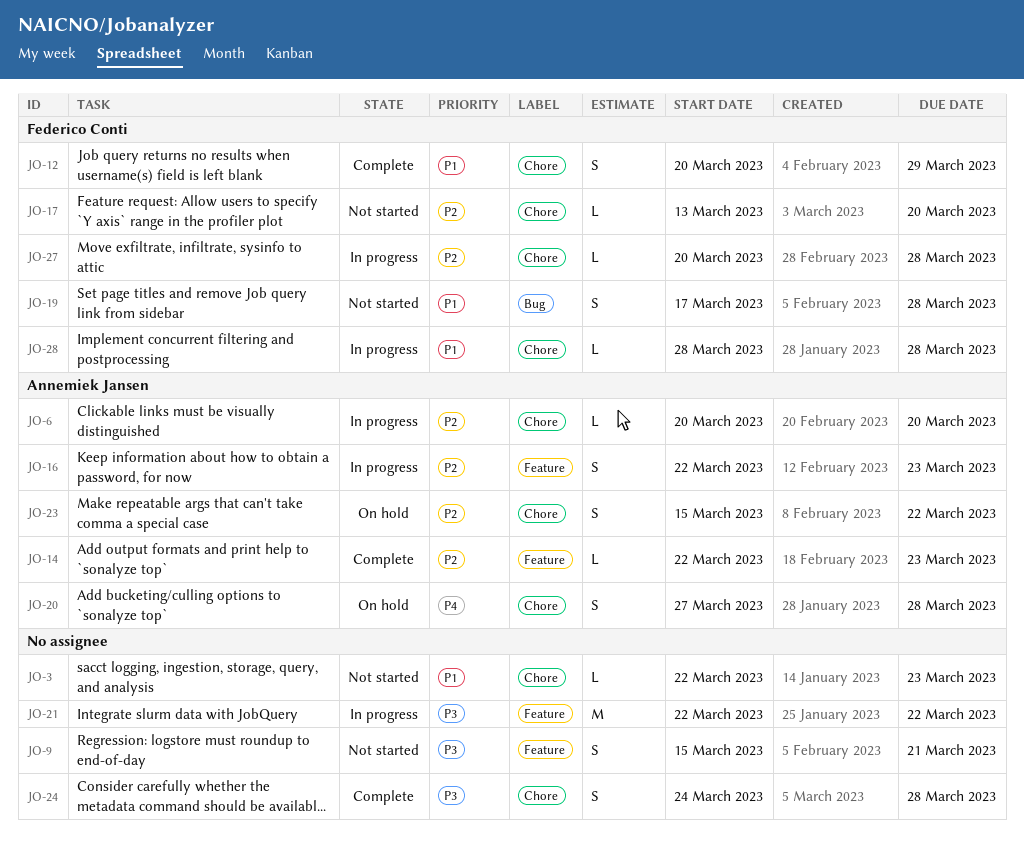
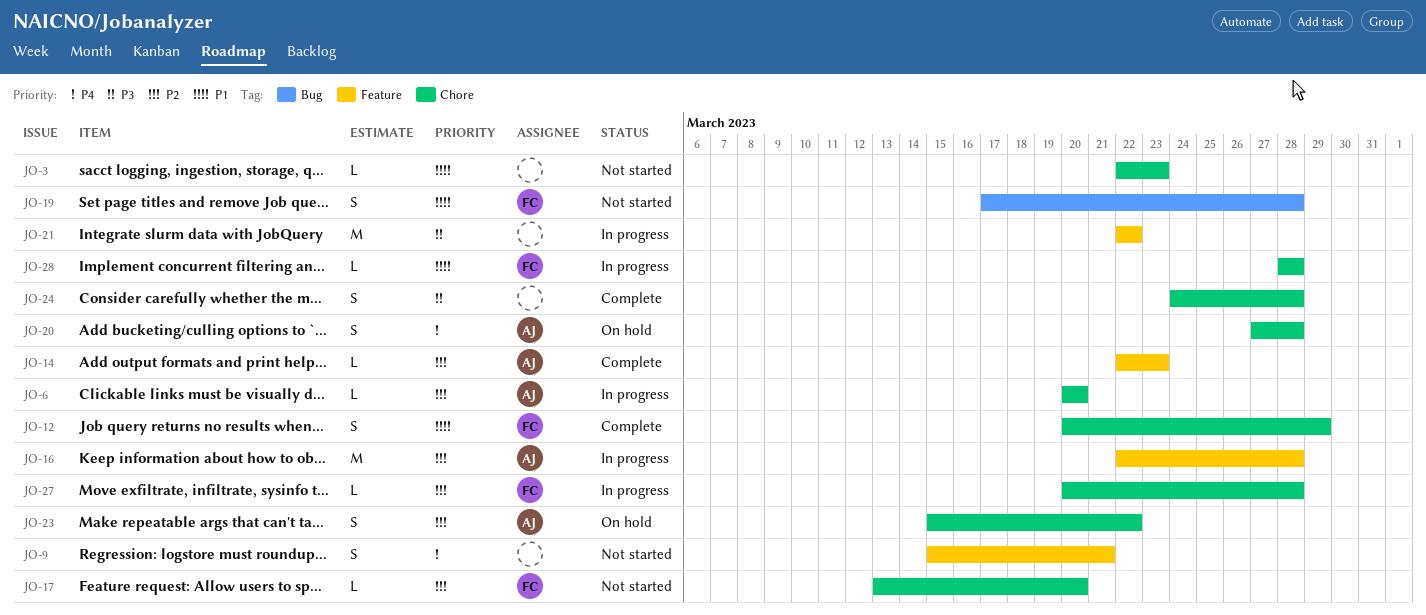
JO-9, priority: P3 -> P4
JO-16, estimate: S -> M
JO-16, due: Mar 23 -> Mar 28

